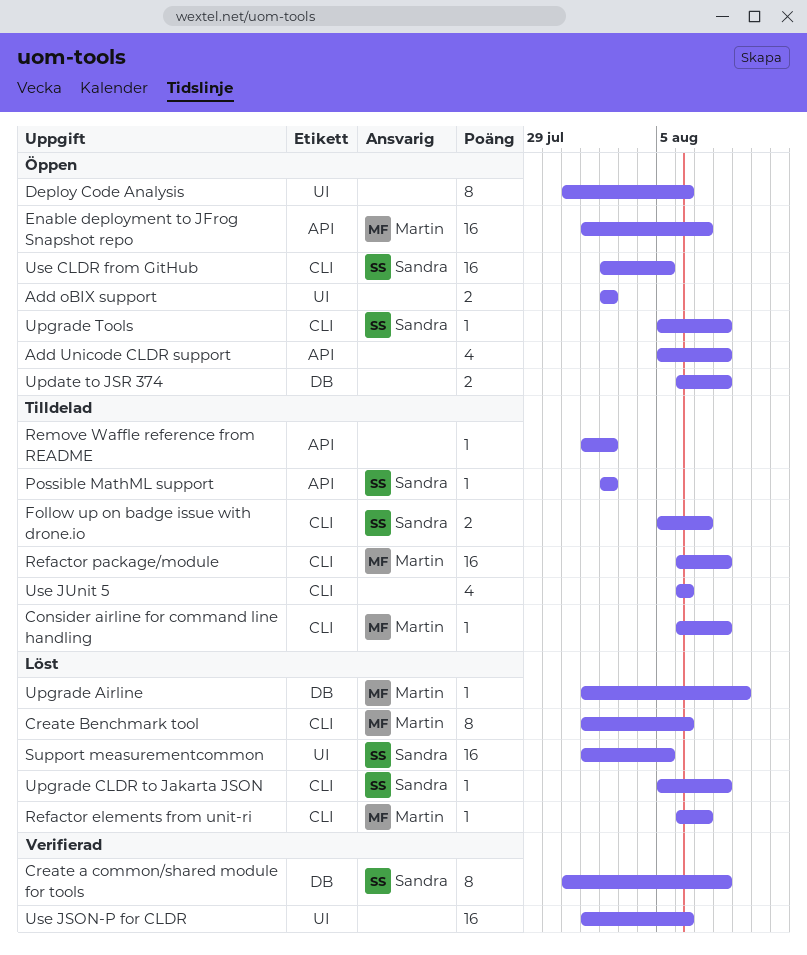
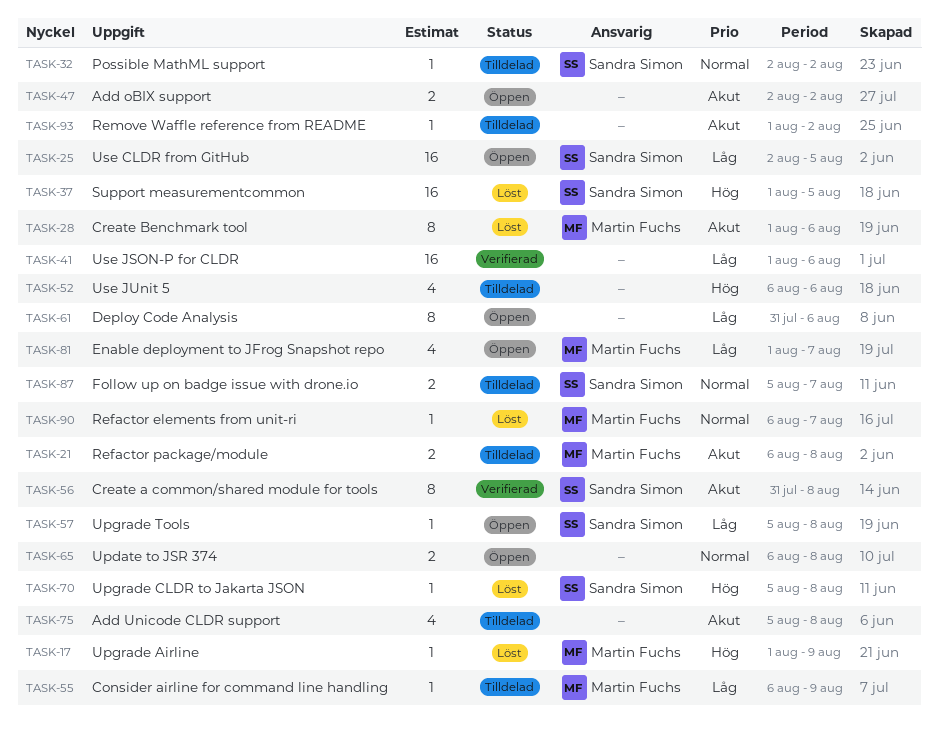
Add Unicode CLDR support, status: Öppen -> Tilldelad
Consider airline for command line handling, due: Aug 8 -> Aug 9
Enable deployment to JFrog Snapshot repo, estimate: 16 -> 4
Refactor package/module, estimate: 16 -> 2

